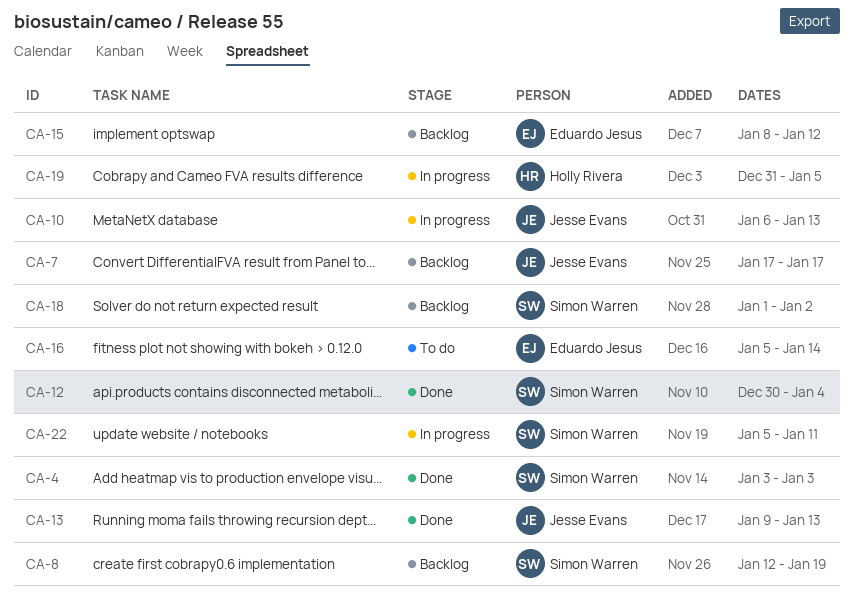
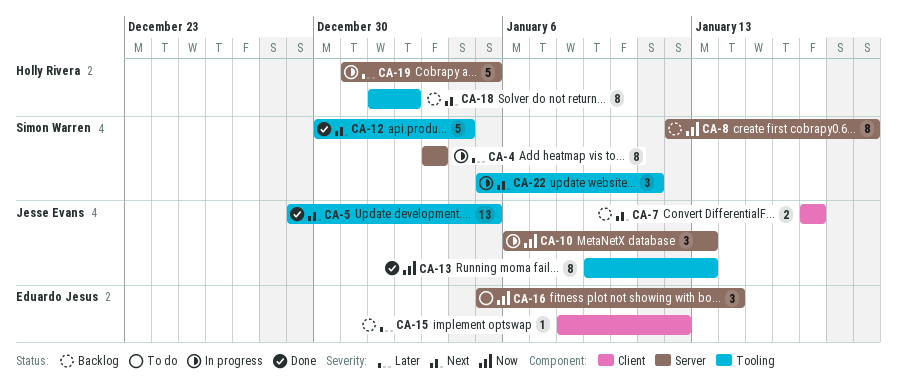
CA-4, status: Done -> In progress
CA-5: none -> present
CA-18, owner: Simon Warren -> Holly Rivera

